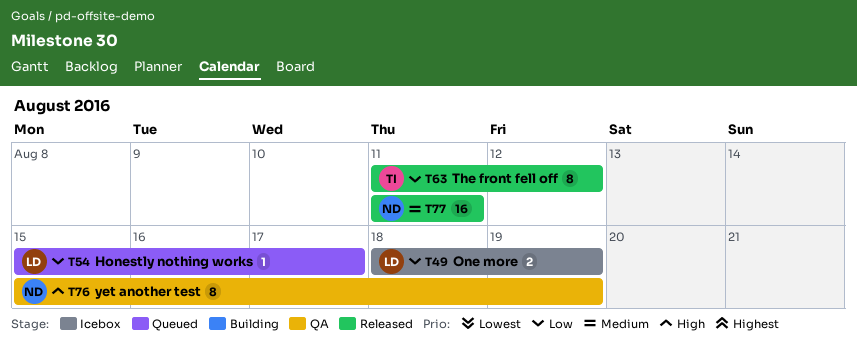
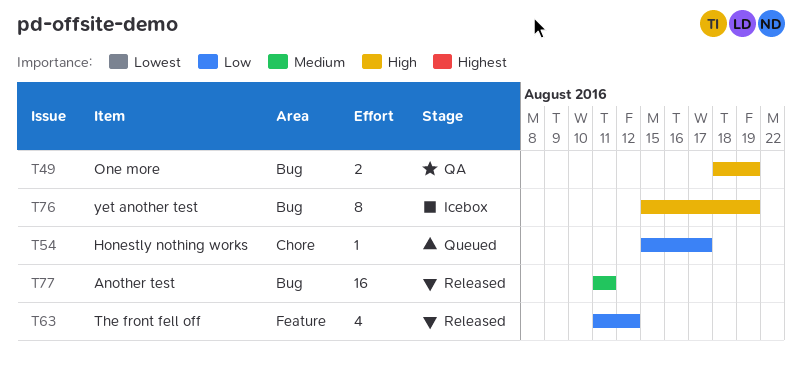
T49, status: Icebox -> QA
T49, priority: Low -> High
T63, estimate: 8 -> 4
T76, status: QA -> Icebox

